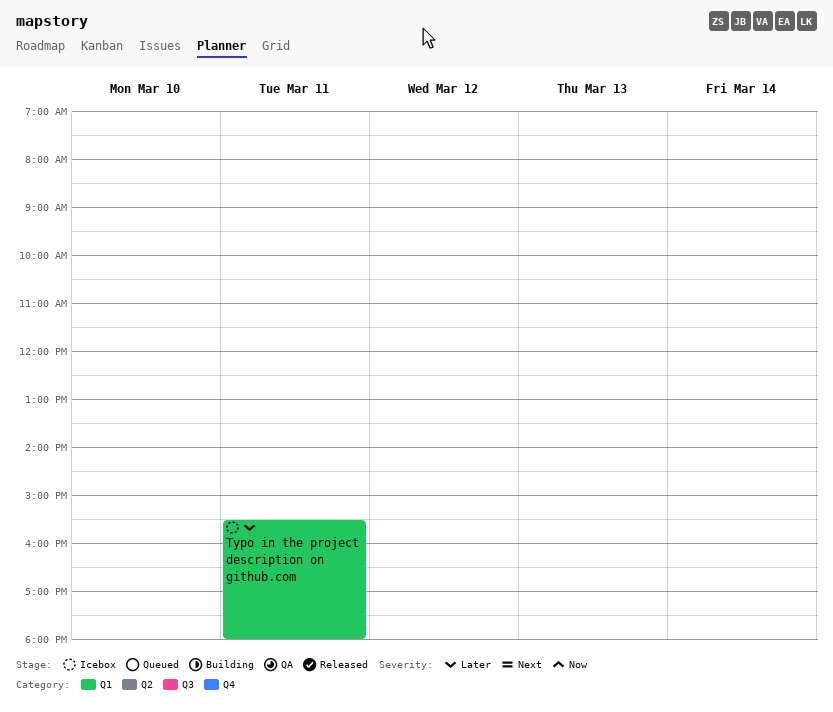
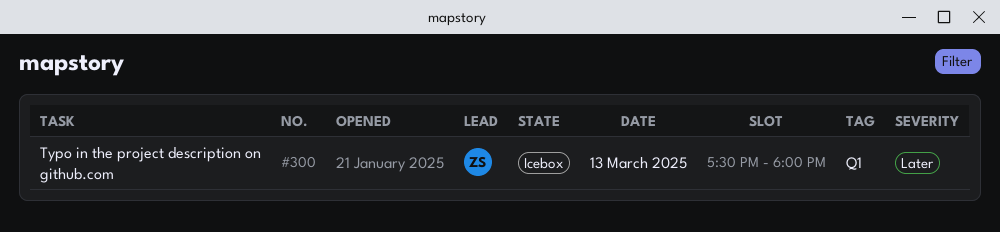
Typo in the project description on github.com, day: Mar 11 -> Mar 13
Typo in the project description on github.com, begins: 15:30 -> 17:30

